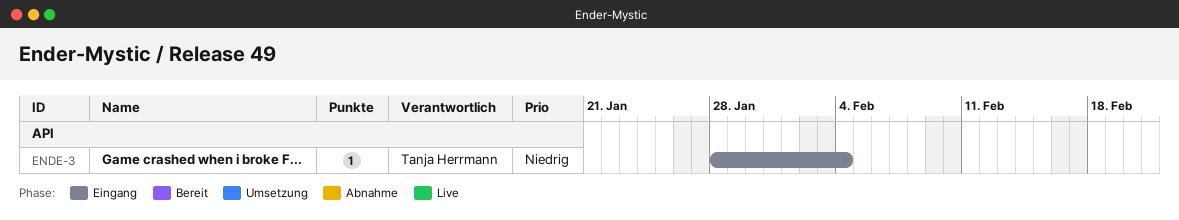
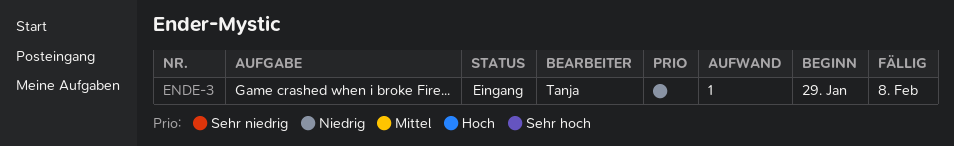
ENDE-3, start: Jan 28 -> Jan 29
ENDE-3, due: Feb 4 -> Feb 8

